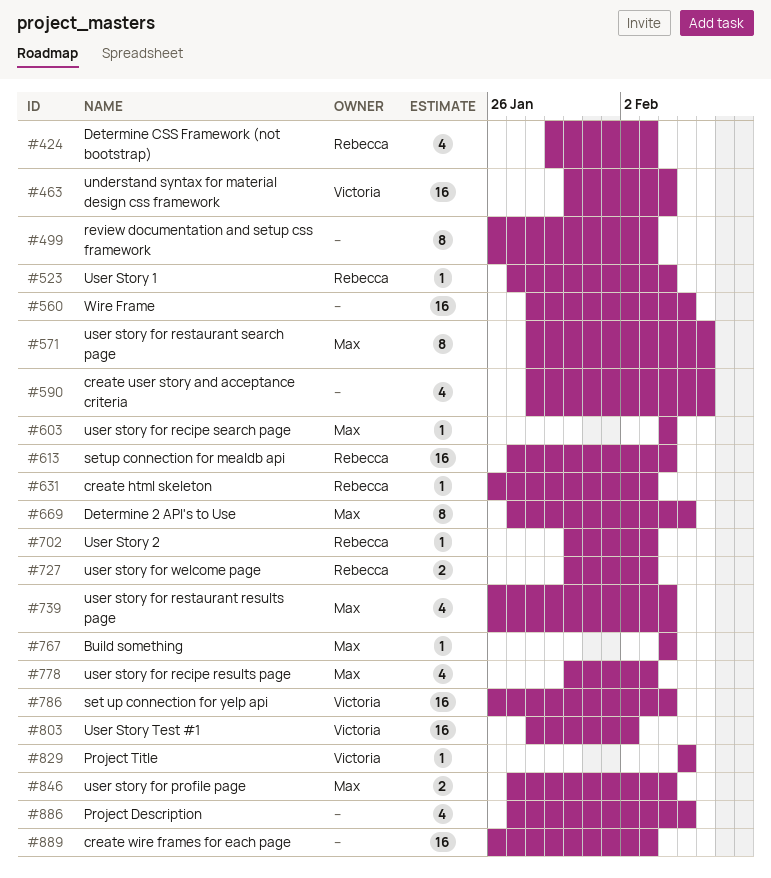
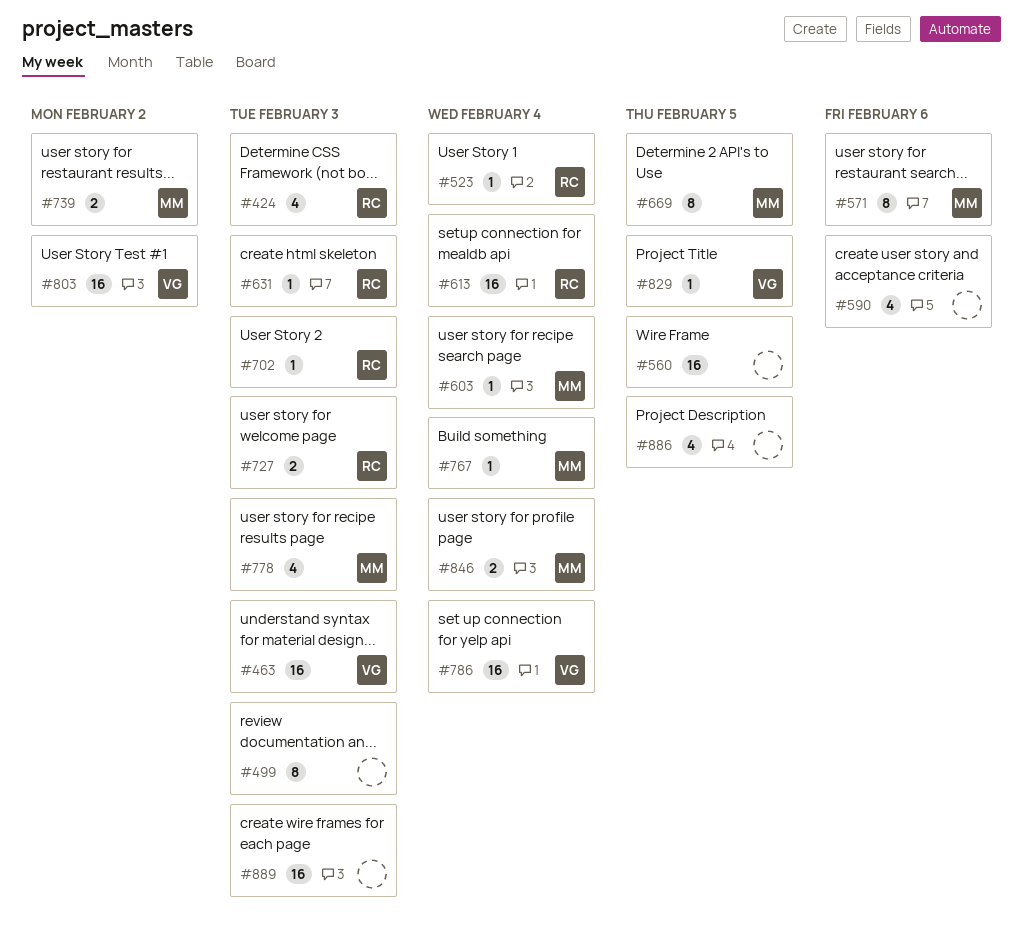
#463, due: Feb 4 -> Feb 3
#739, estimate: 4 -> 2
#739, due: Feb 4 -> Feb 2

